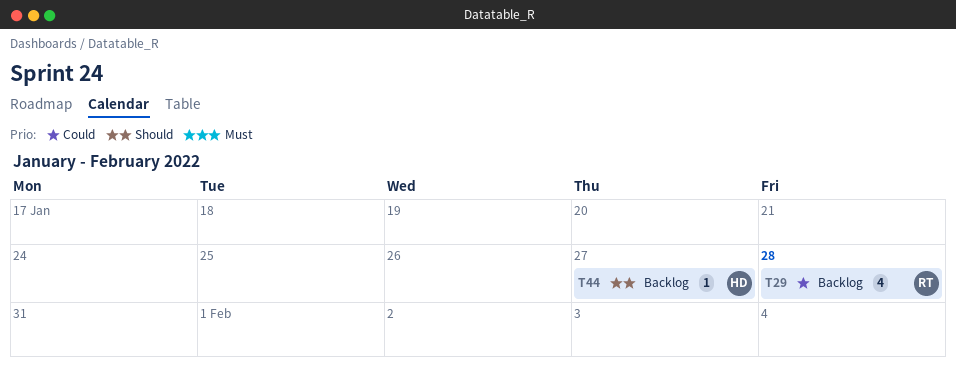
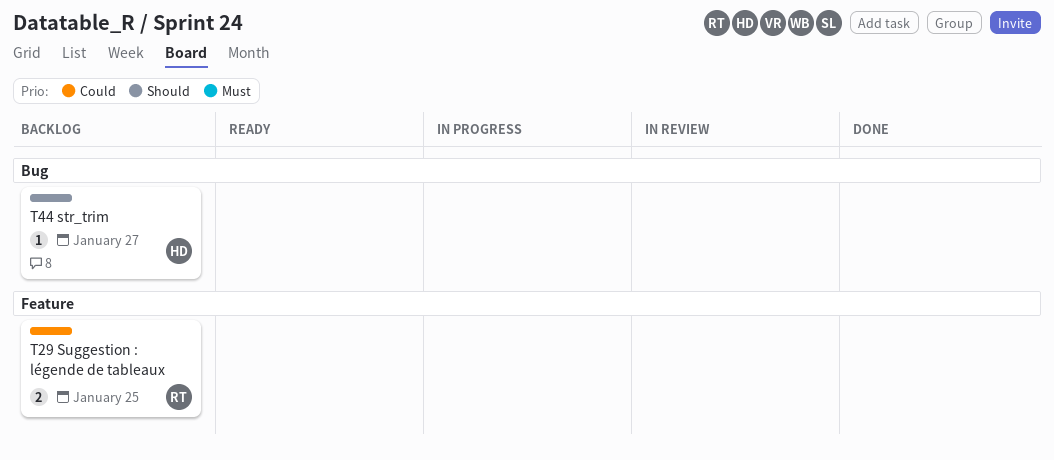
T29, estimate: 4 -> 2
T29, due: Jan 28 -> Jan 25

